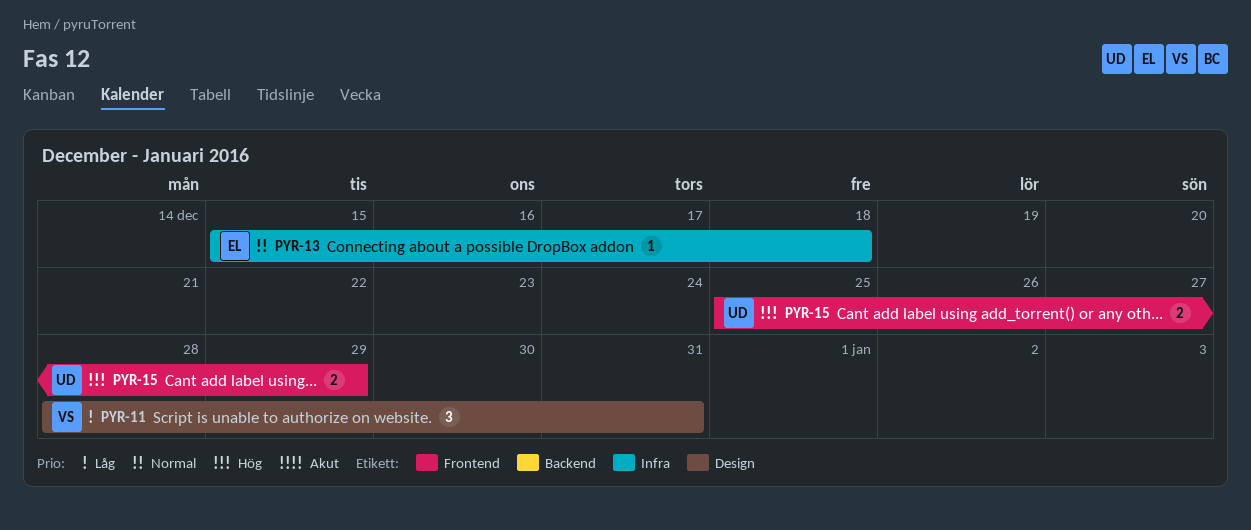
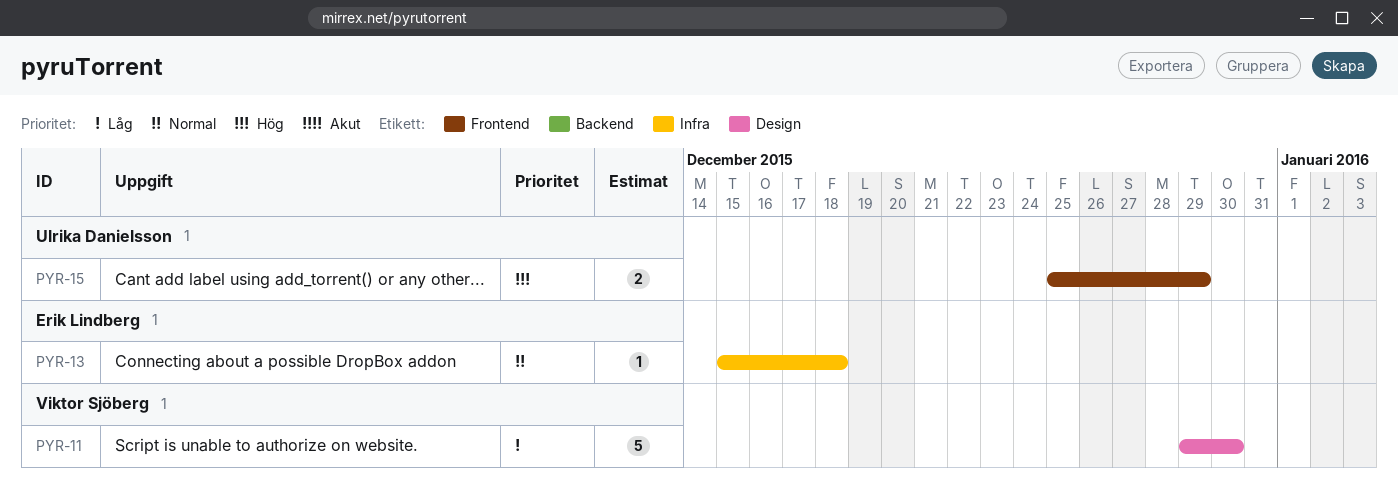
PYR-11, estimate: 3 -> 5
PYR-11, start: Dec 28 -> Dec 29
PYR-11, due: Dec 31 -> Dec 30

